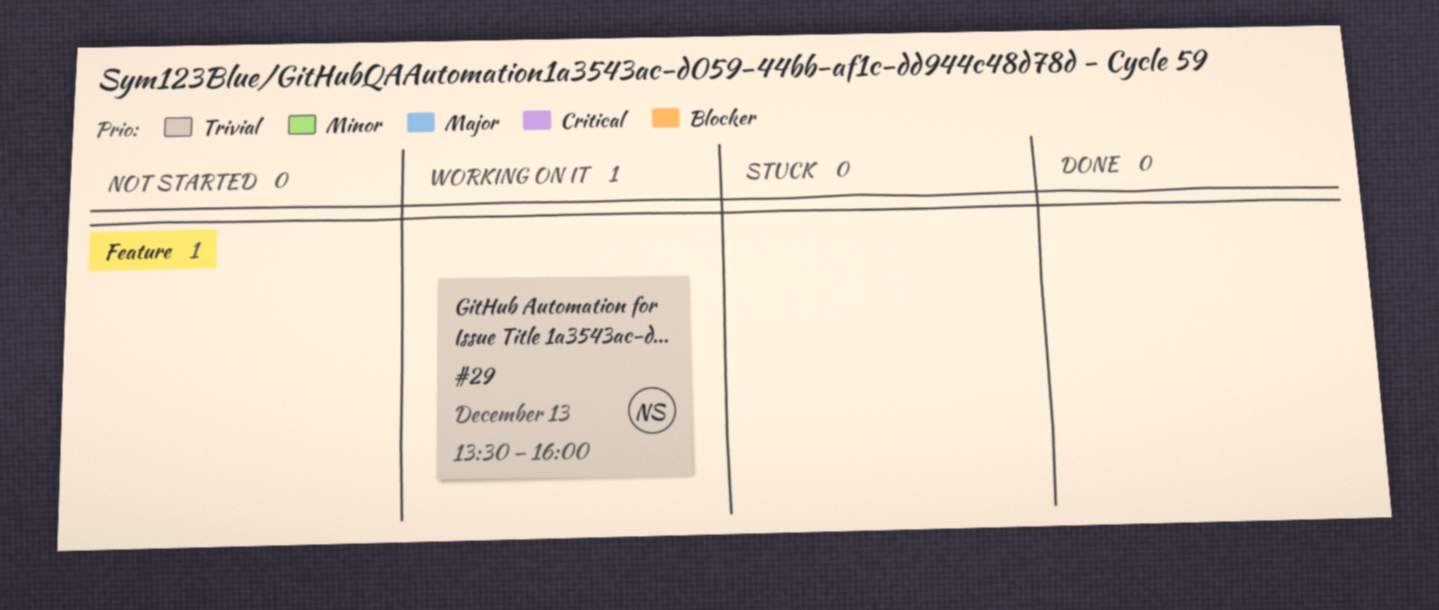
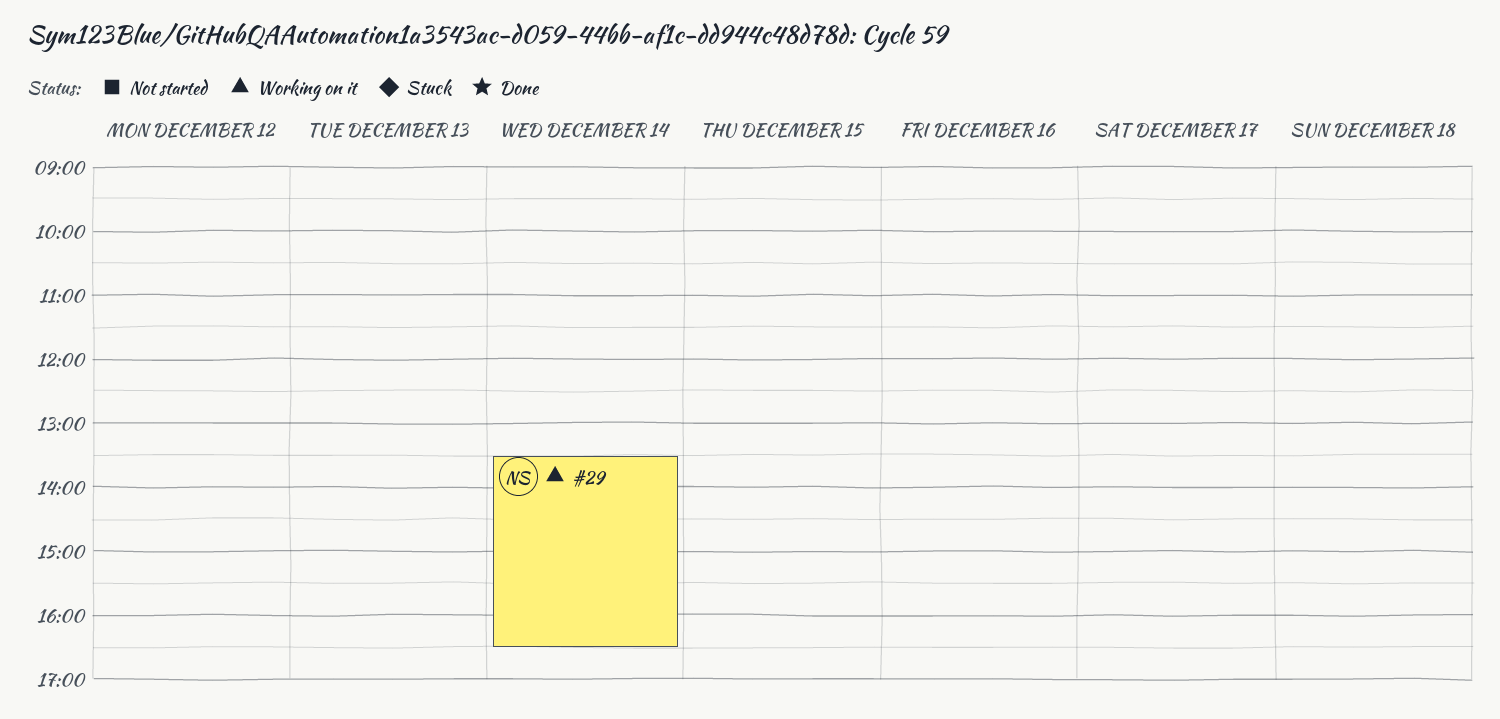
#29, day: Dec 13 -> Dec 14
#29, ends: 16:00 -> 16:30

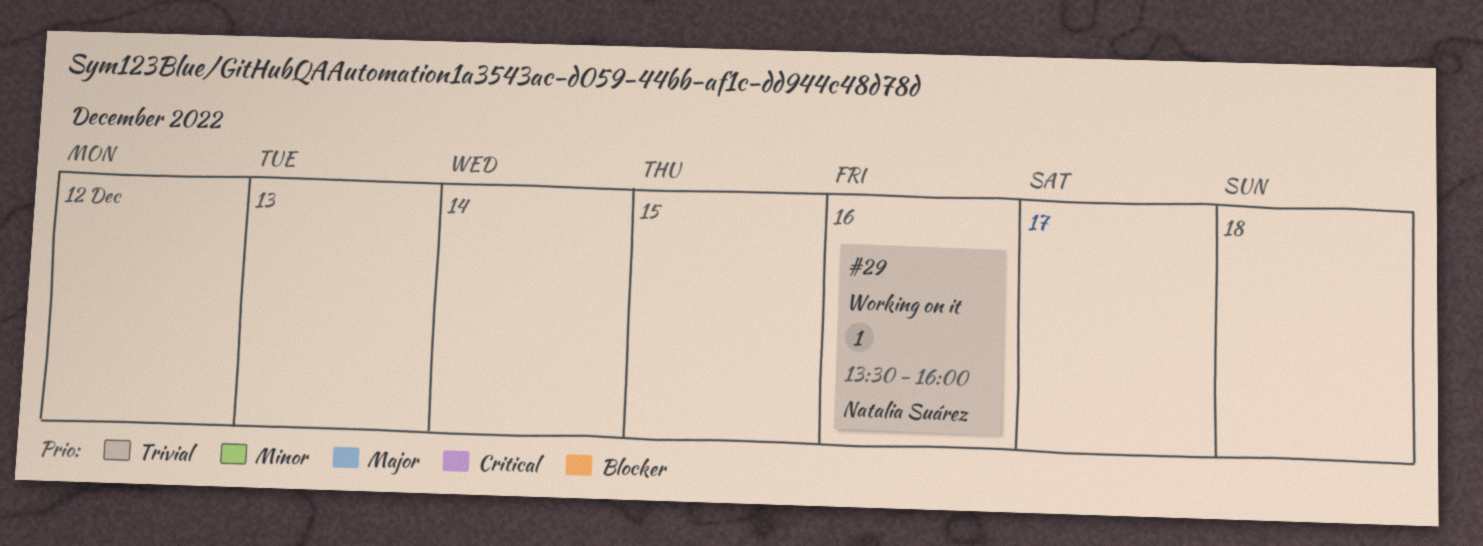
#29, day: Dec 14 -> Dec 16
#29, ends: 16:30 -> 16:00

